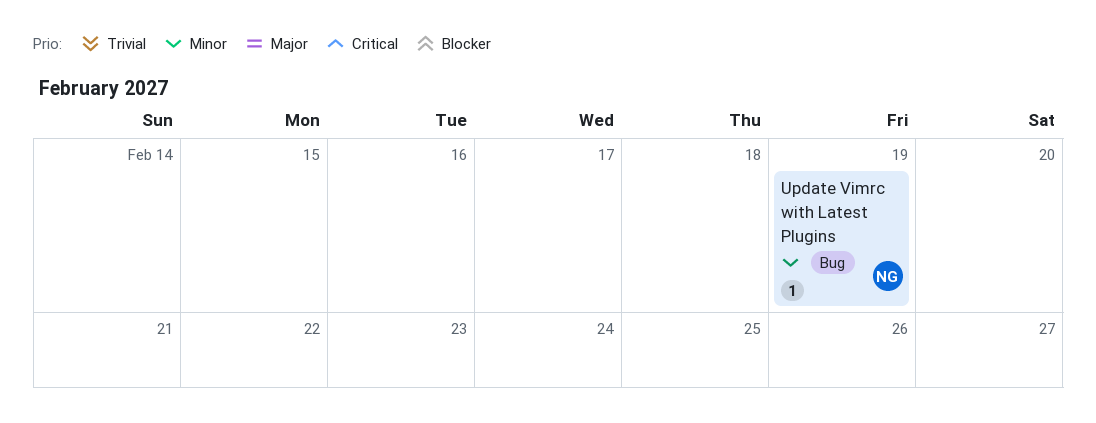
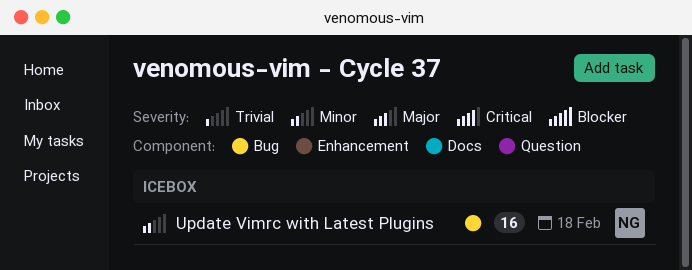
Update Vimrc with Latest Plugins, estimate: 1 -> 16
Update Vimrc with Latest Plugins, due: Feb 19 -> Feb 18

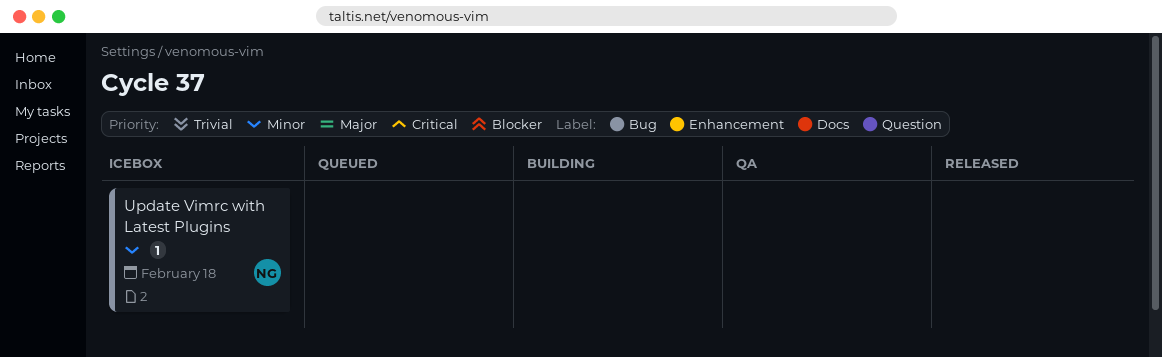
Update Vimrc with Latest Plugins, estimate: 16 -> 1

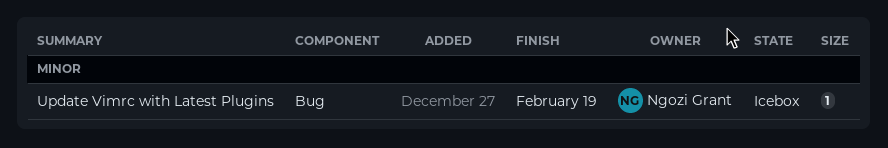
Update Vimrc with Latest Plugins, due: Feb 18 -> Feb 19

